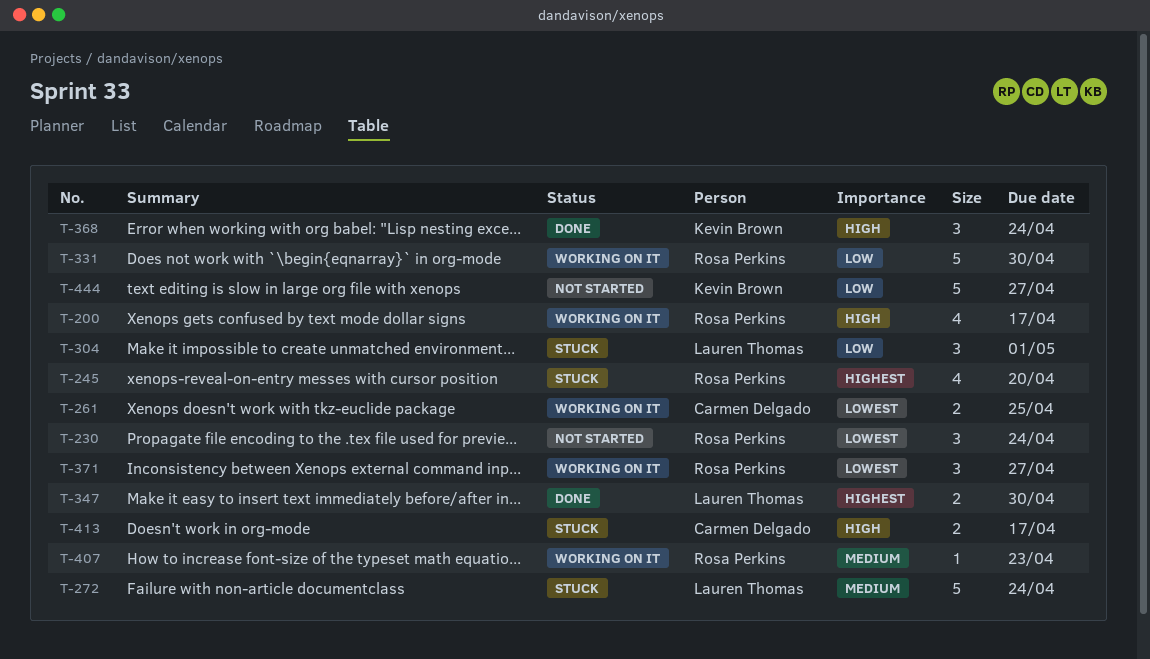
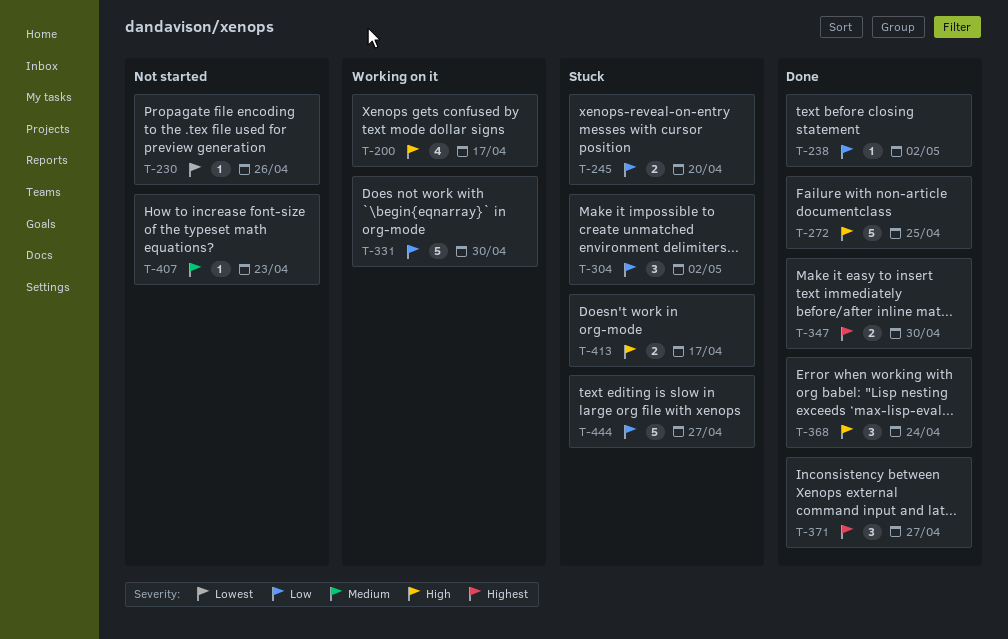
T-230, estimate: 3 -> 1
T-230, due: Apr 24 -> Apr 26
T-238: none -> present
T-245, priority: Highest -> Low
T-245, estimate: 4 -> 2
T-261: present -> none
T-272, status: Stuck -> Done
T-272, priority: Medium -> High
T-272, due: Apr 24 -> Apr 25
T-304, due: May 1 -> May 2
T-371, status: Working on it -> Done
T-371, priority: Lowest -> Highest
T-407, status: Working on it -> Not started
T-444, status: Not started -> Stuck

